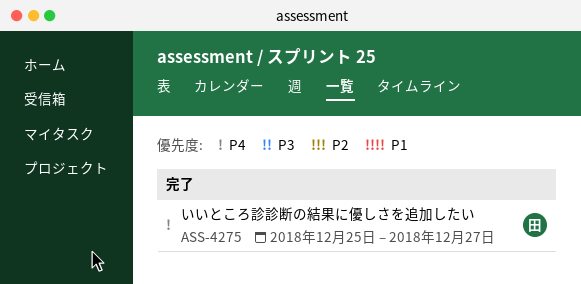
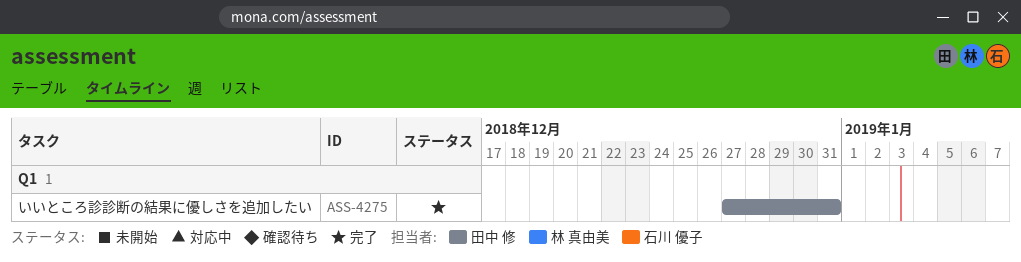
ASS-4275, start: Dec 25 -> Dec 27
ASS-4275, due: Dec 27 -> Dec 31

